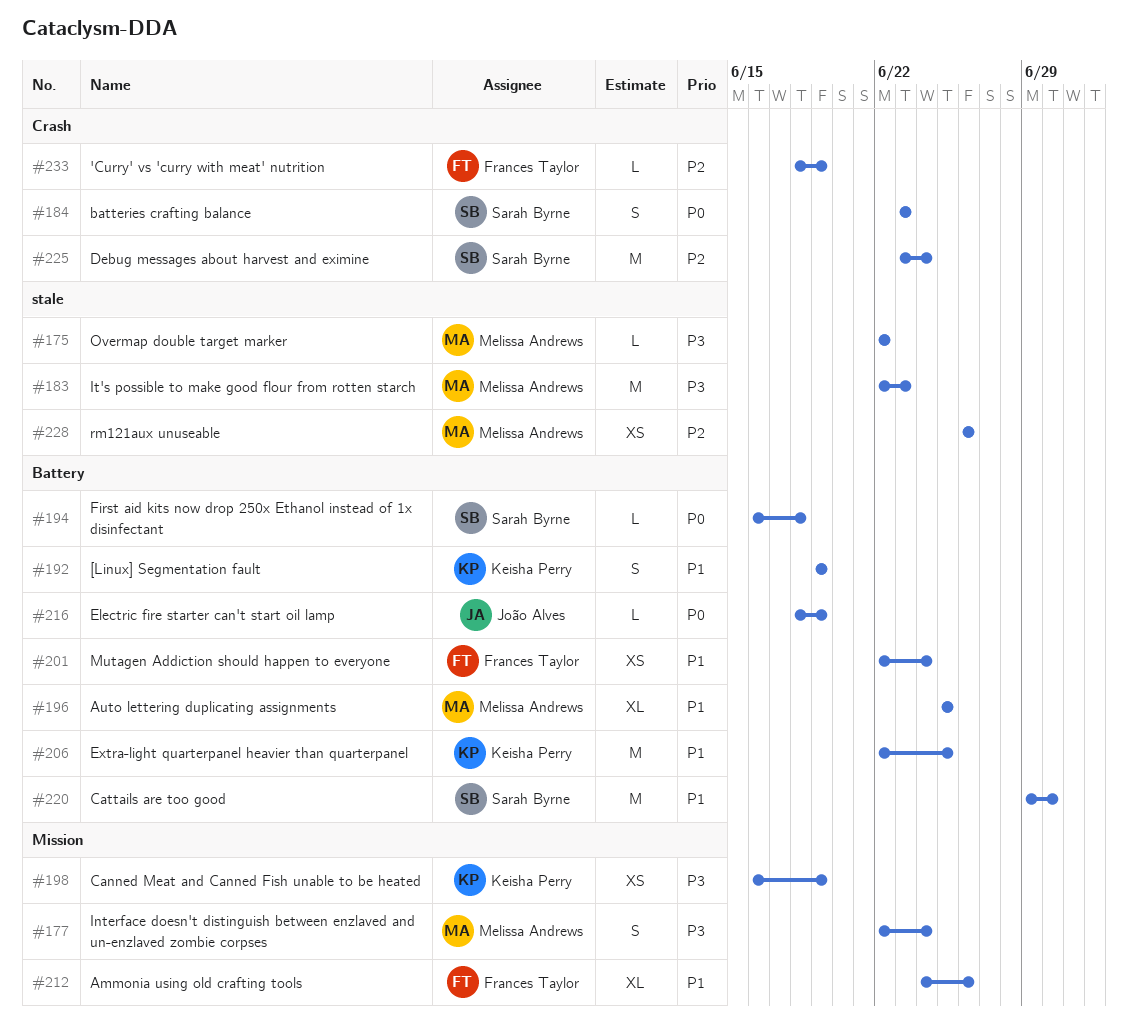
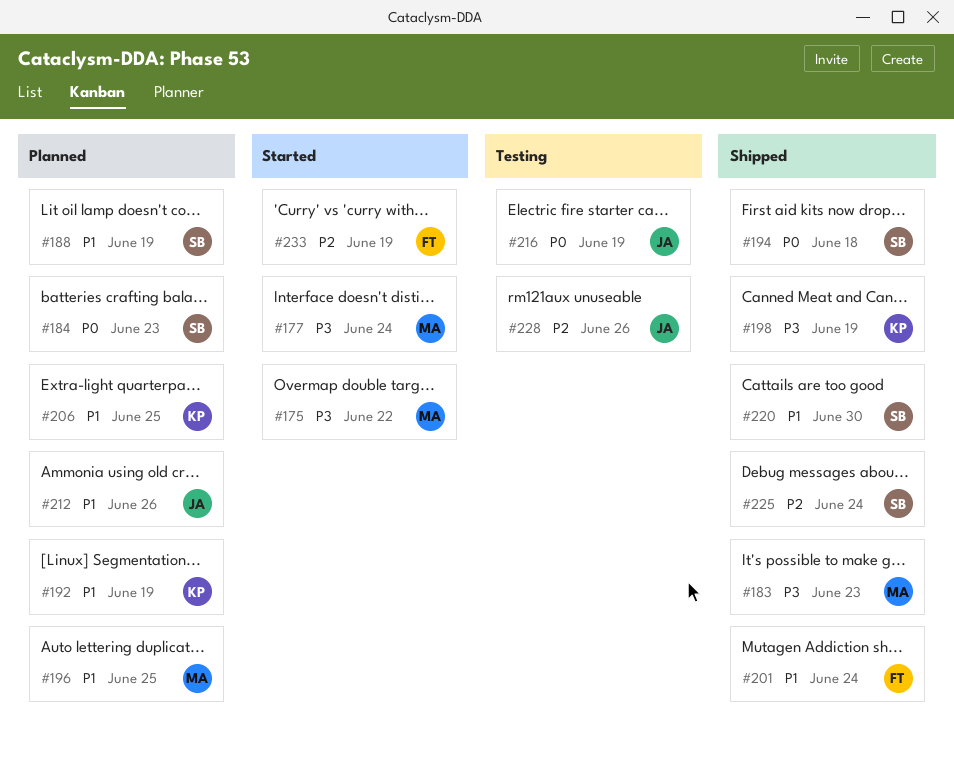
#188: none -> present
#212, owner: Frances Taylor -> João Alves
#228, owner: Melissa Andrews -> João Alves

